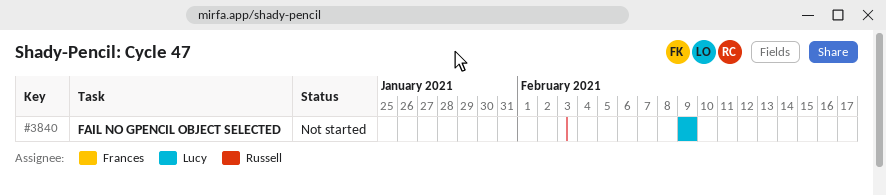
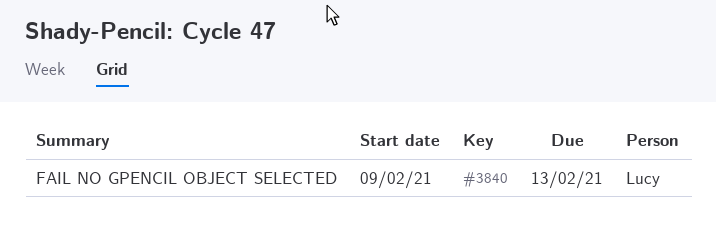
#3840, due: Feb 9 -> Feb 13

